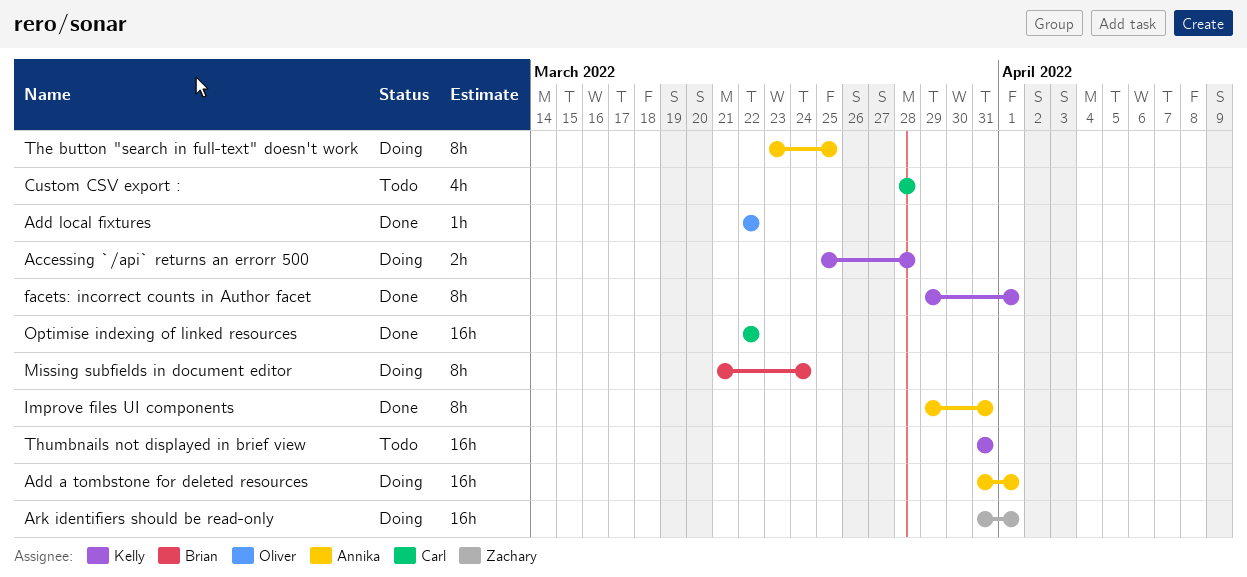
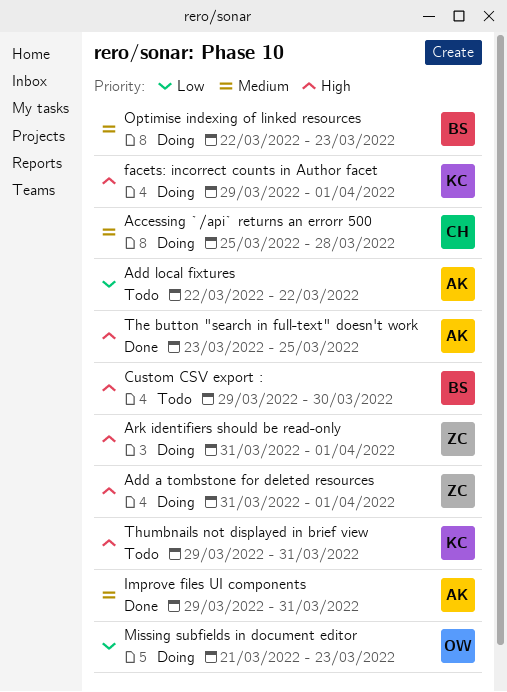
Accessing `/api` returns an errorr 500, owner: Kelly -> Carl
Add a tombstone for deleted resources, owner: Annika -> Zachary
Add local fixtures, status: Done -> Todo
Add local fixtures, owner: Oliver -> Annika
Custom CSV export :, owner: Carl -> Brian
Custom CSV export :, start: Mar 28 -> Mar 29
Custom CSV export :, due: Mar 28 -> Mar 30
facets: incorrect counts in Author facet, status: Done -> Doing
Missing subfields in document editor, owner: Brian -> Oliver
Missing subfields in document editor, due: Mar 24 -> Mar 23
Optimise indexing of linked resources, status: Done -> Doing
Optimise indexing of linked resources, owner: Carl -> Brian
Optimise indexing of linked resources, due: Mar 22 -> Mar 23
The button "search in full-text" doesn't work, status: Doing -> Done
Thumbnails not displayed in brief view, start: Mar 31 -> Mar 29

